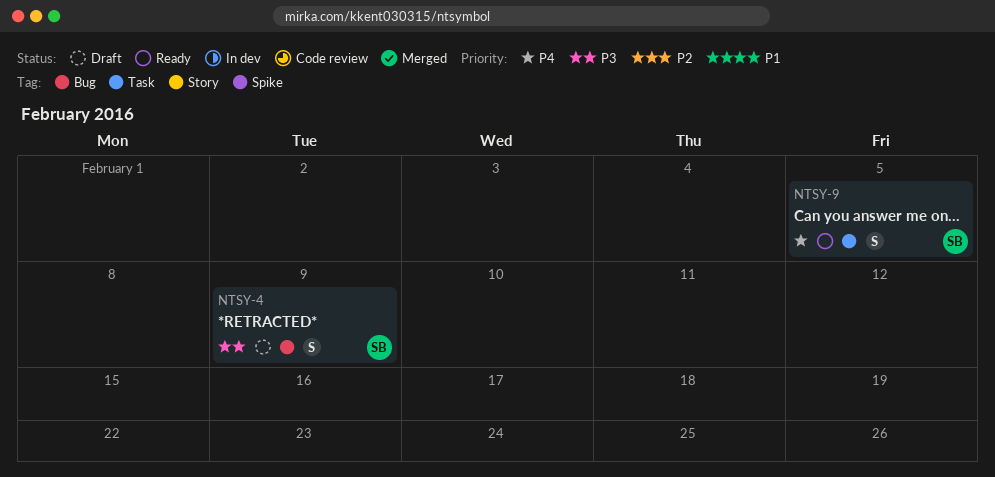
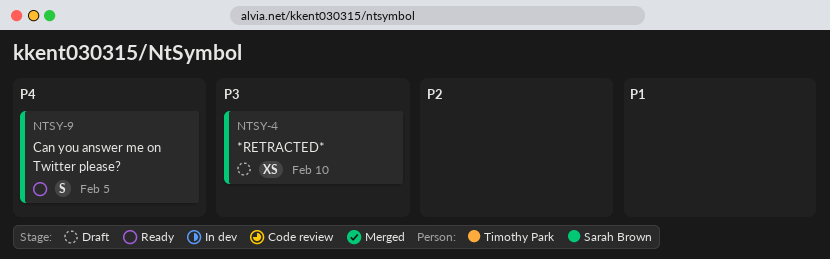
NTSY-4, estimate: S -> XS
NTSY-4, due: Feb 9 -> Feb 10

